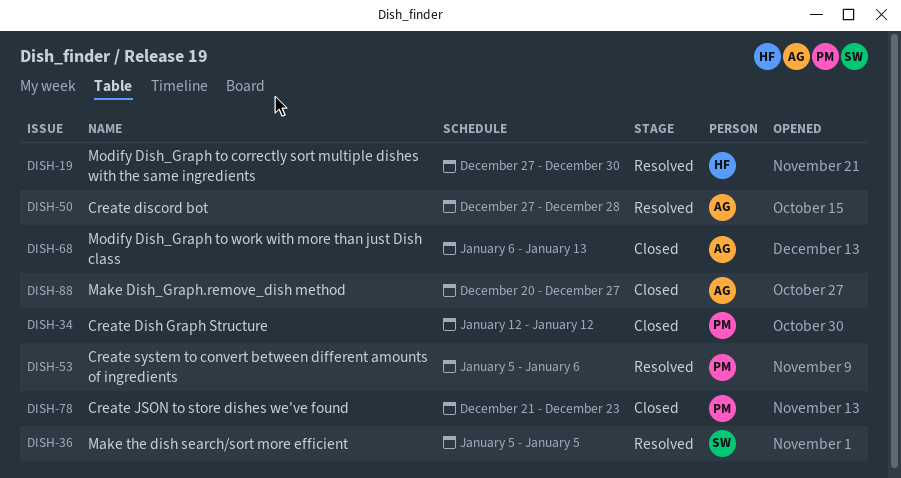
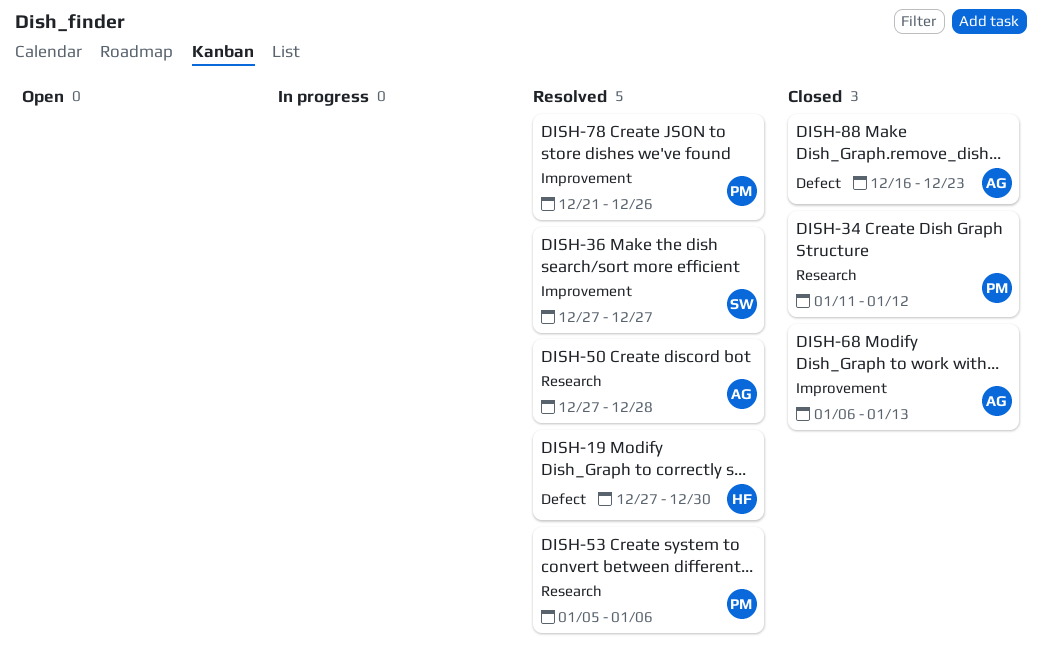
DISH-34, start: Jan 12 -> Jan 11
DISH-36, start: Jan 5 -> Dec 27
DISH-36, due: Jan 5 -> Dec 27
DISH-78, status: Closed -> Resolved
DISH-78, due: Dec 23 -> Dec 26
DISH-88, start: Dec 20 -> Dec 16
DISH-88, due: Dec 27 -> Dec 23

